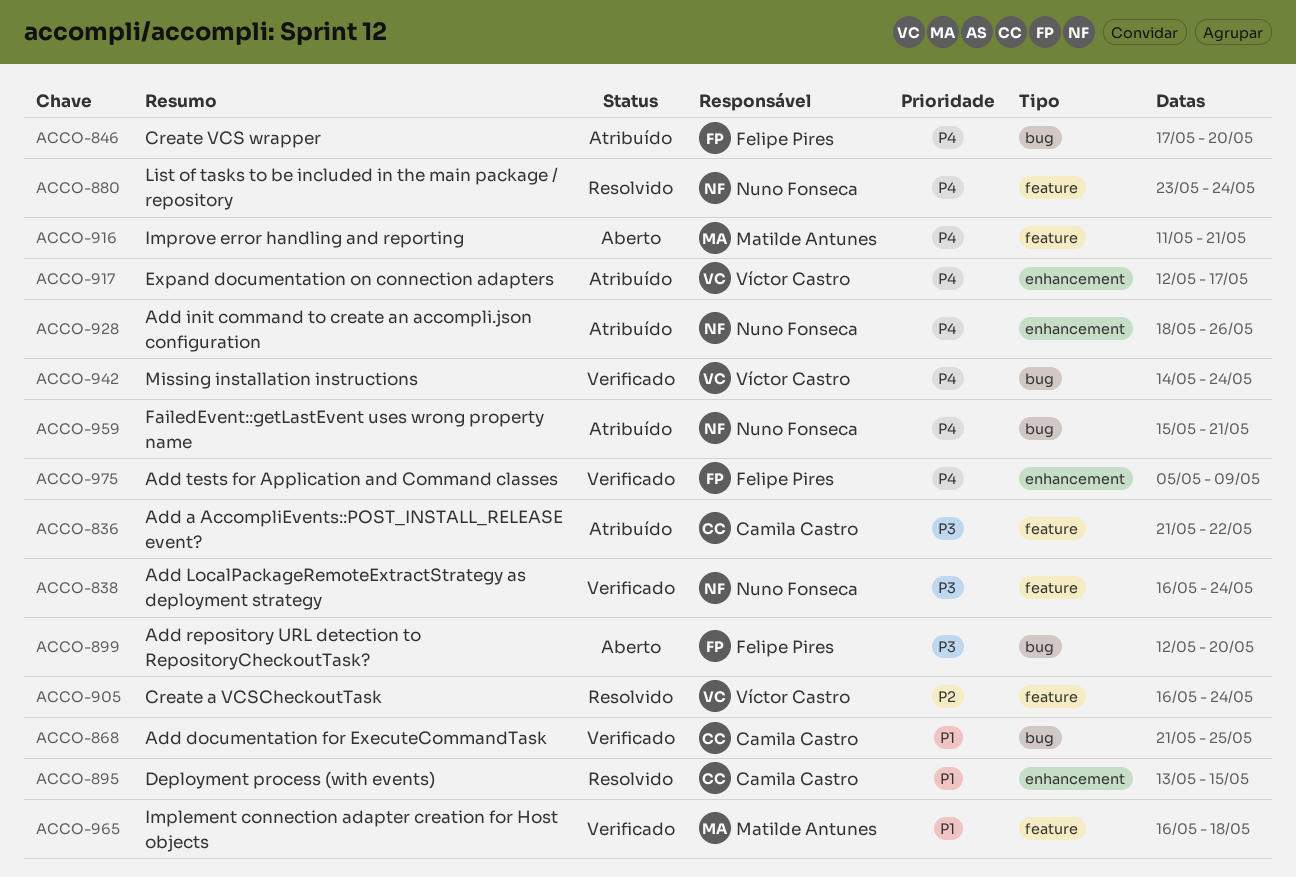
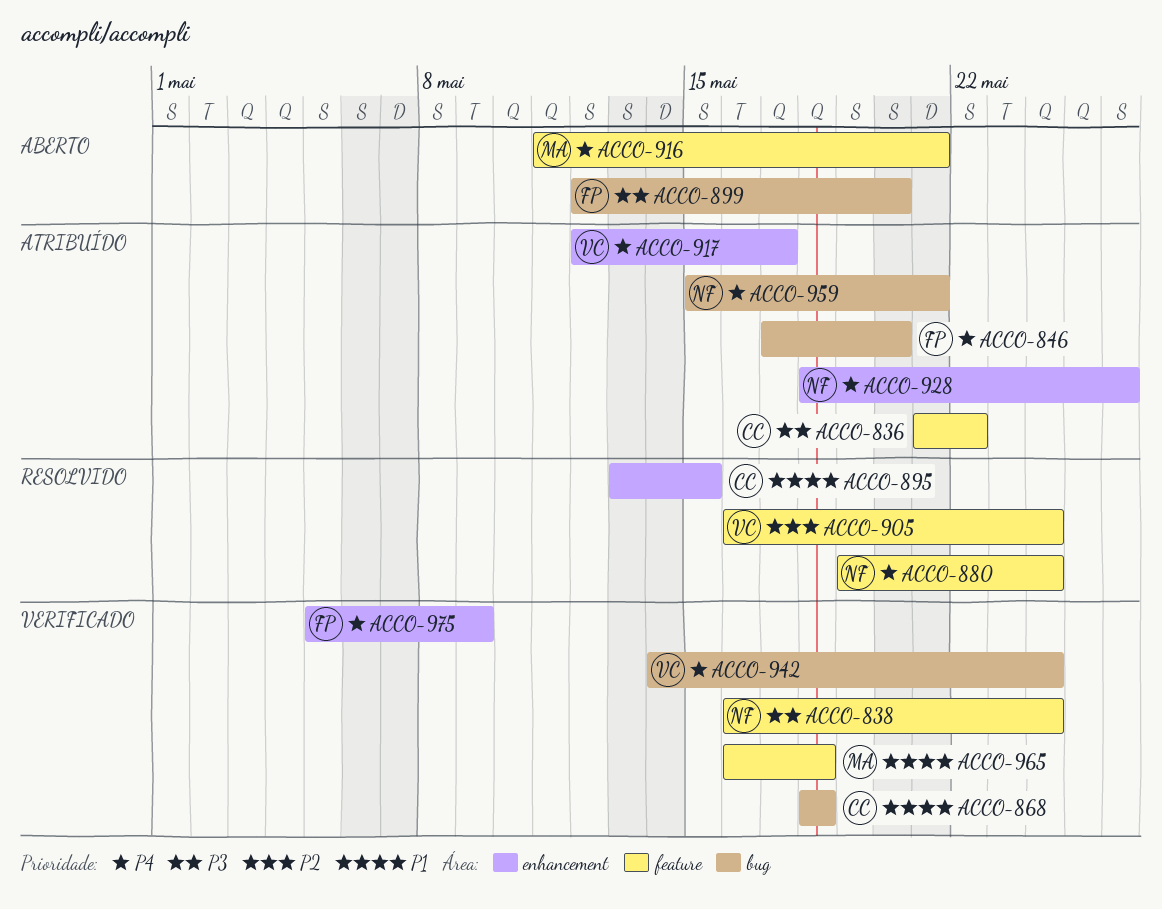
ACCO-868, start: May 21 -> May 18
ACCO-868, due: May 25 -> May 18
ACCO-880, start: May 23 -> May 19

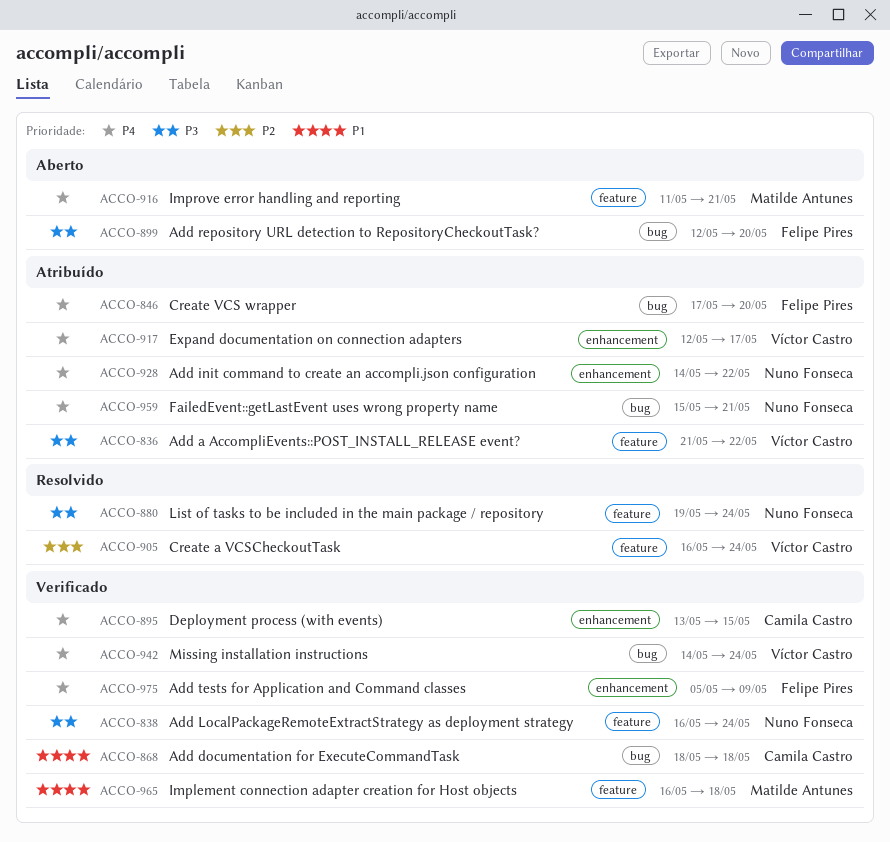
ACCO-836, owner: Camila Castro -> Víctor Castro
ACCO-880, priority: P4 -> P3
ACCO-895, status: Resolvido -> Verificado
ACCO-895, priority: P1 -> P4
ACCO-928, start: May 18 -> May 14
ACCO-928, due: May 26 -> May 22

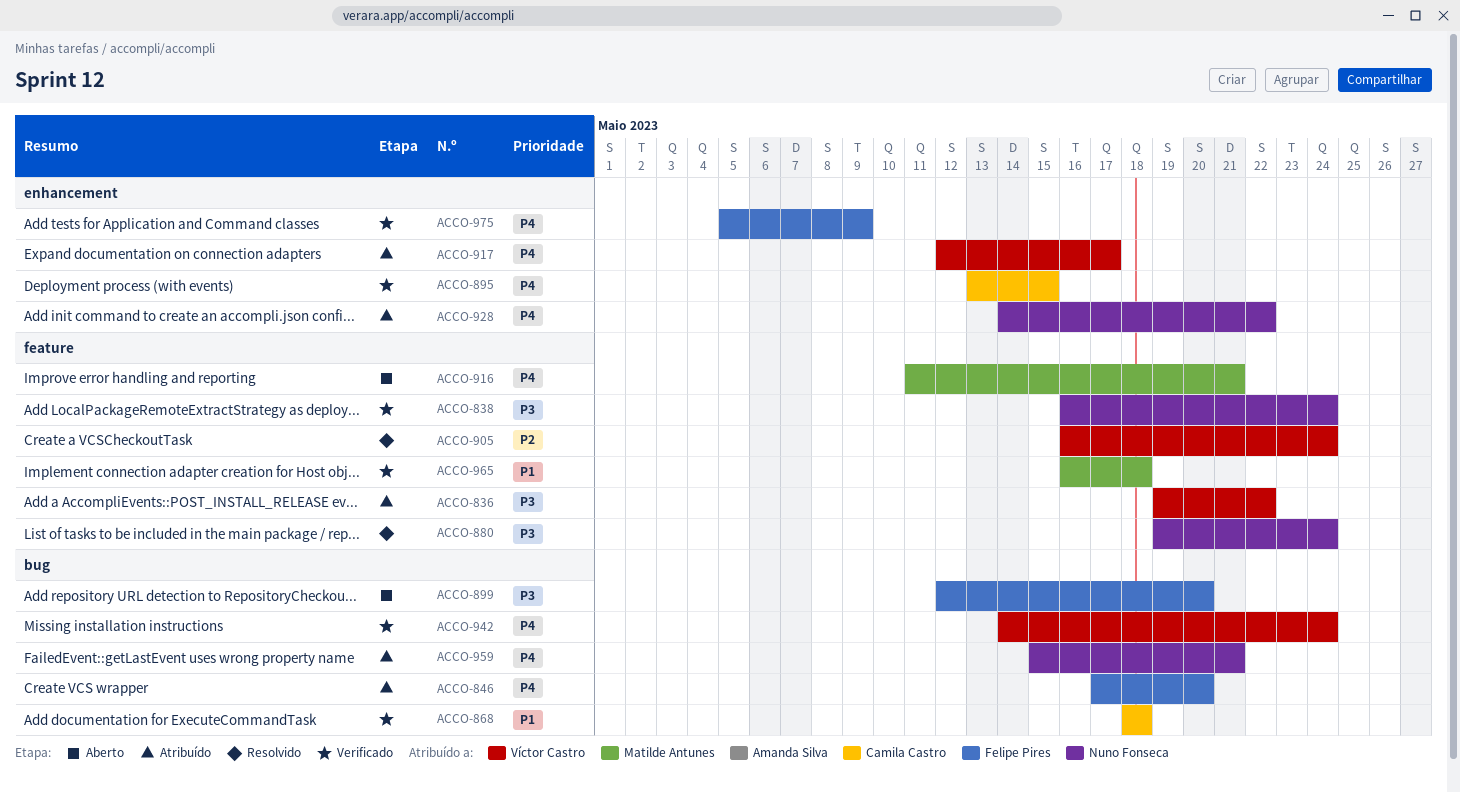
ACCO-836, start: May 21 -> May 19

